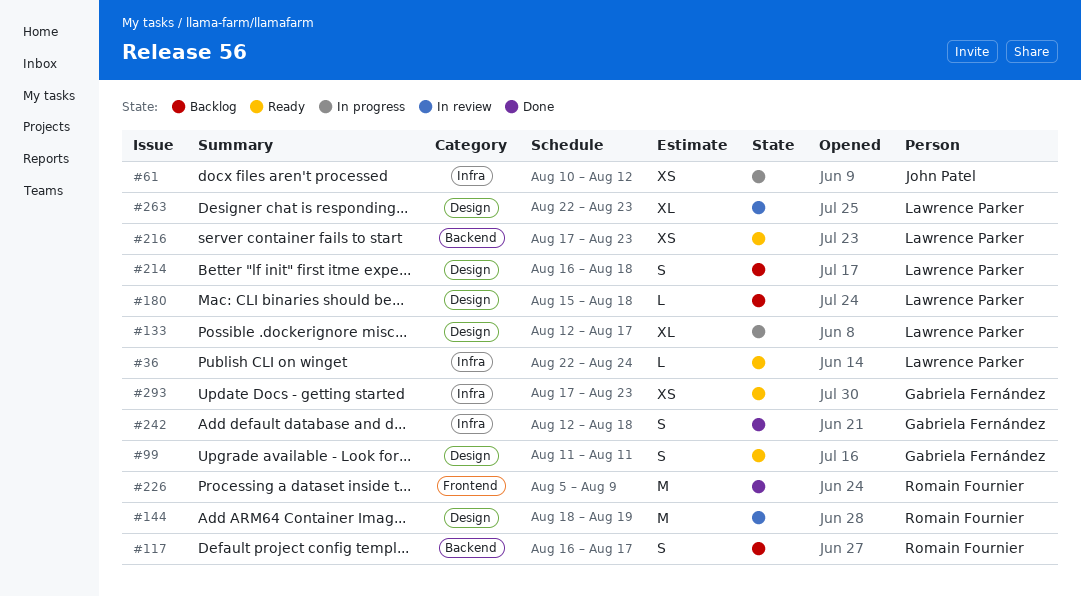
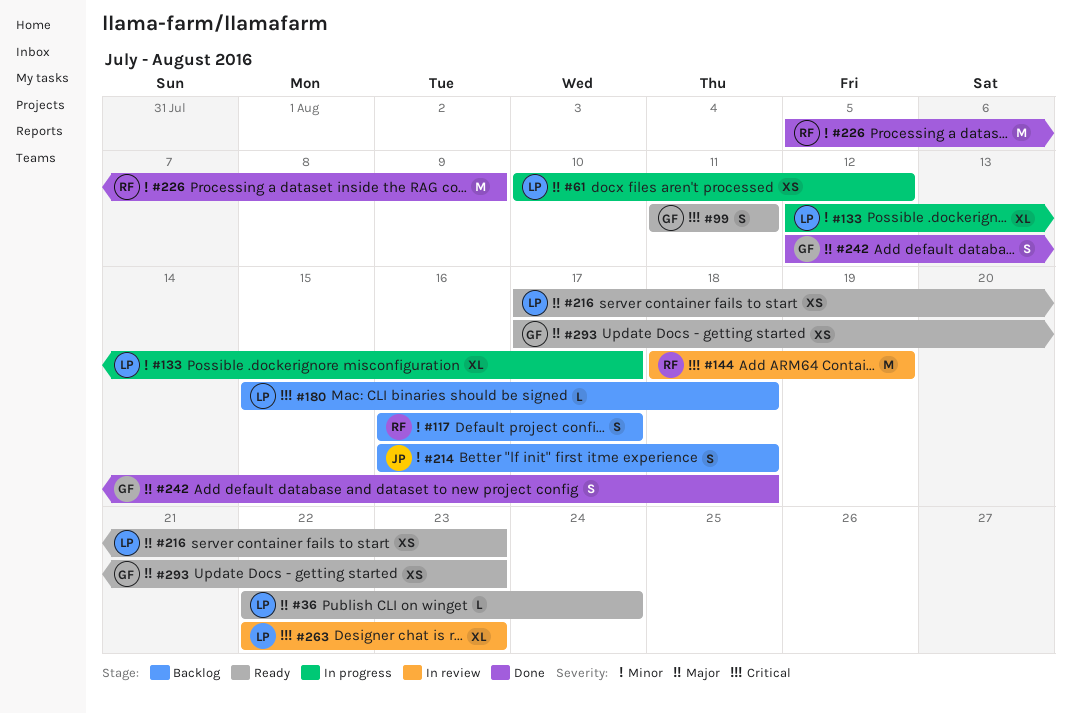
#61, owner: John Patel -> Lawrence Parker
#214, owner: Lawrence Parker -> John Patel

